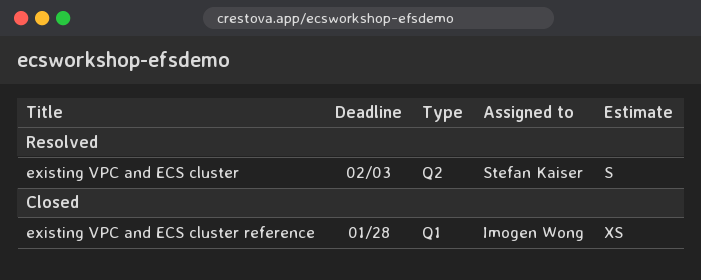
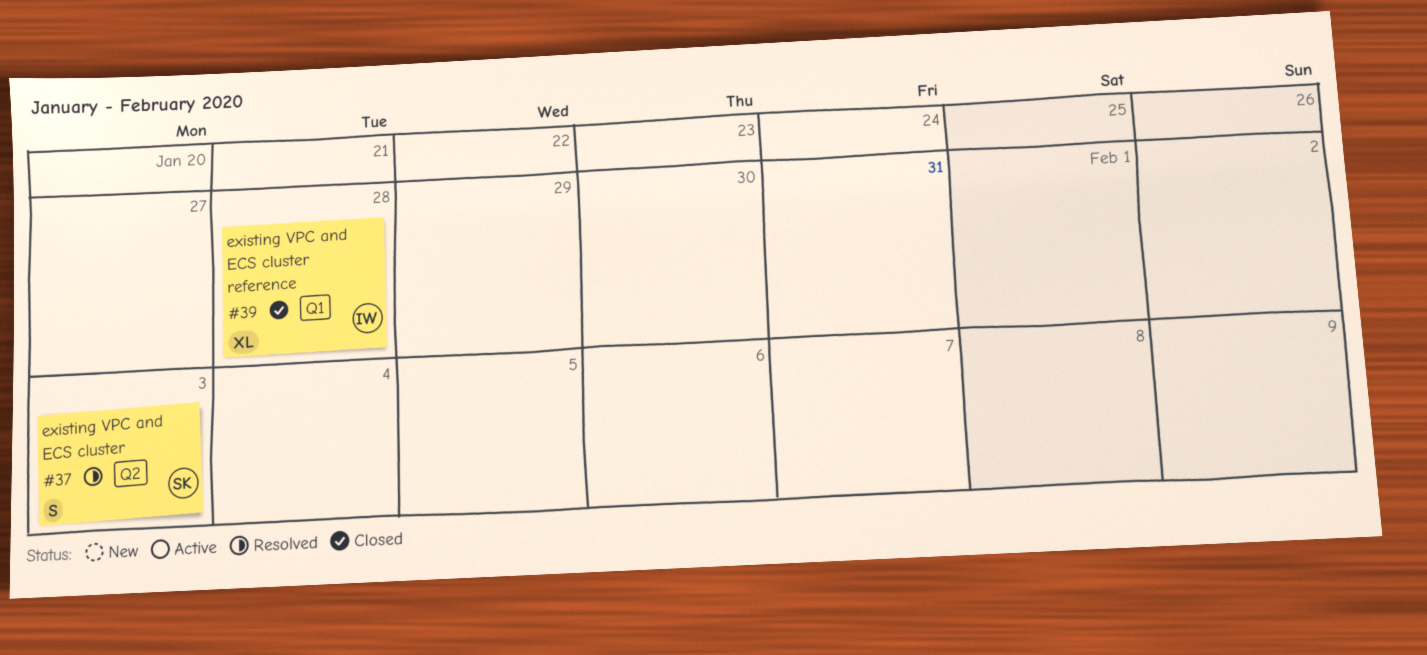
existing VPC and ECS cluster reference, estimate: XS -> XL

